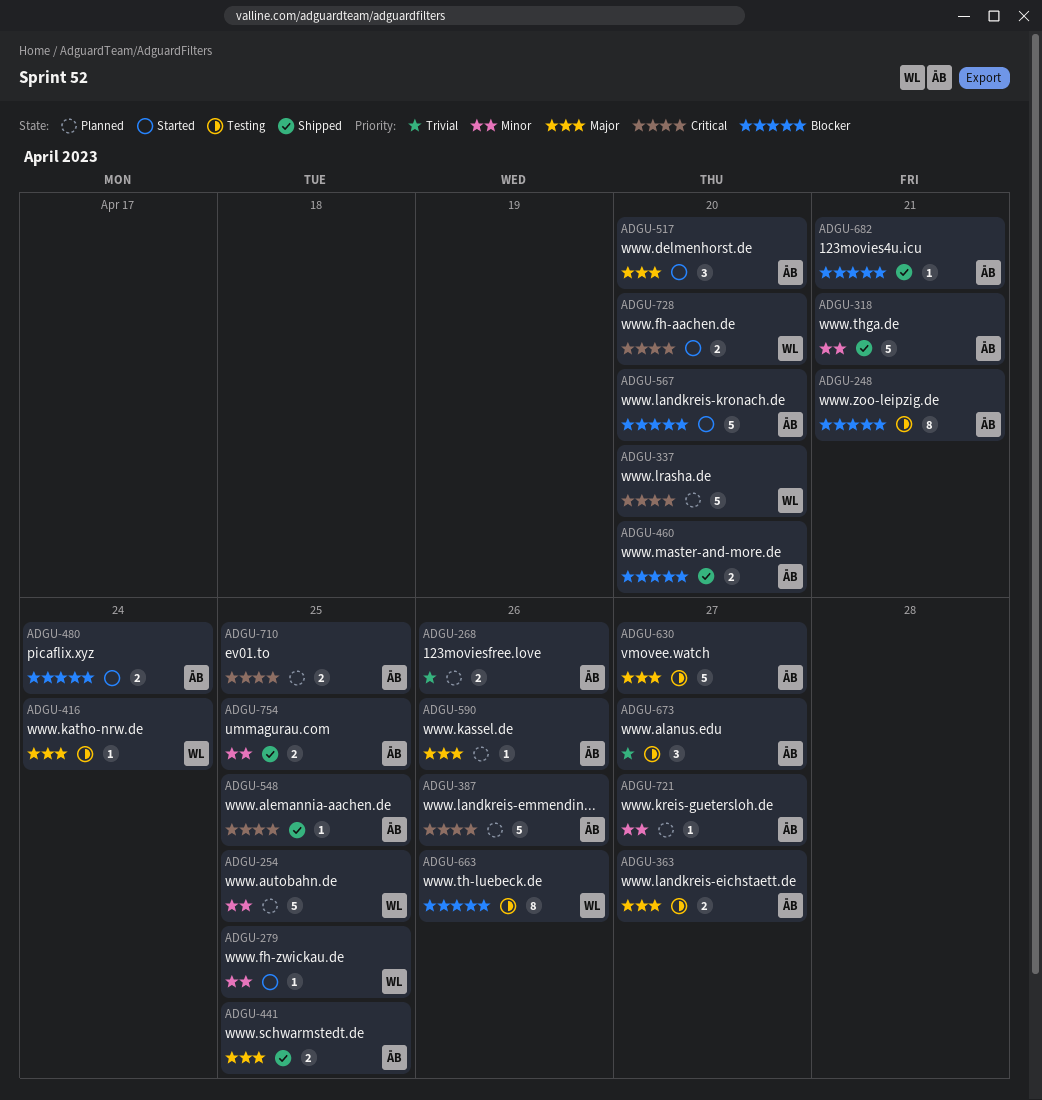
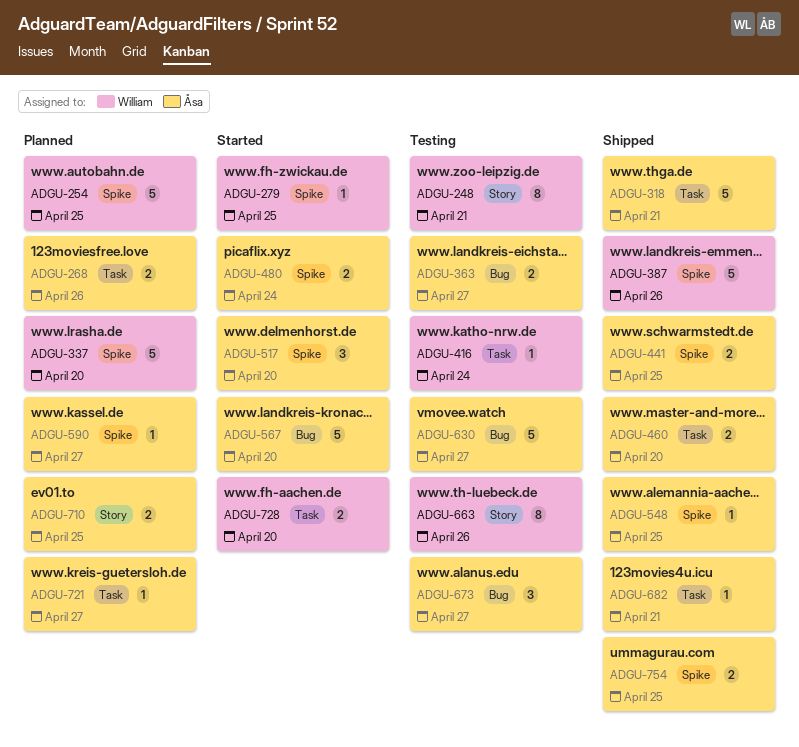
ADGU-248, owner: Åsa -> William
ADGU-387, status: Planned -> Shipped
ADGU-387, owner: Åsa -> William
ADGU-590, due: Apr 26 -> Apr 27

